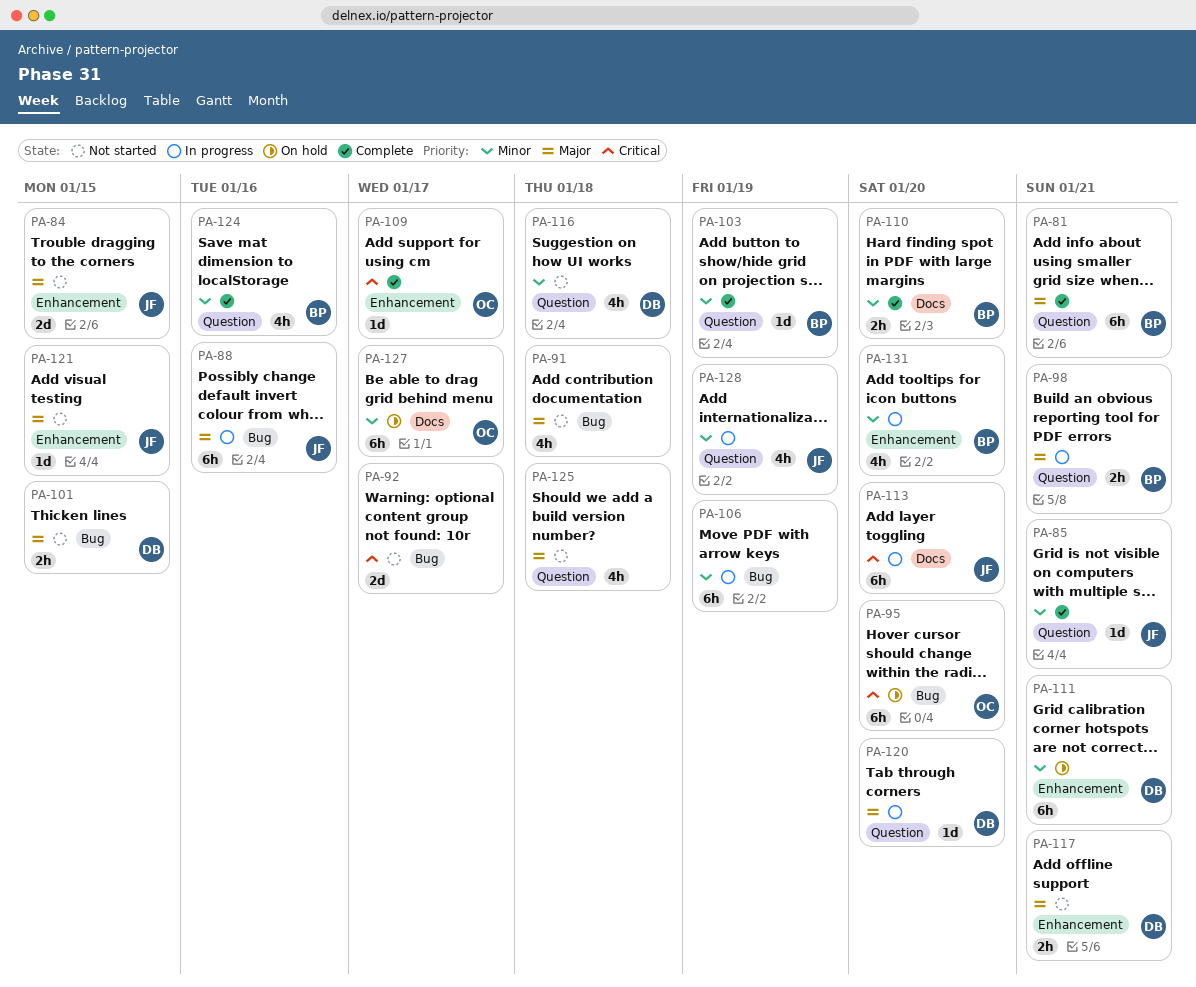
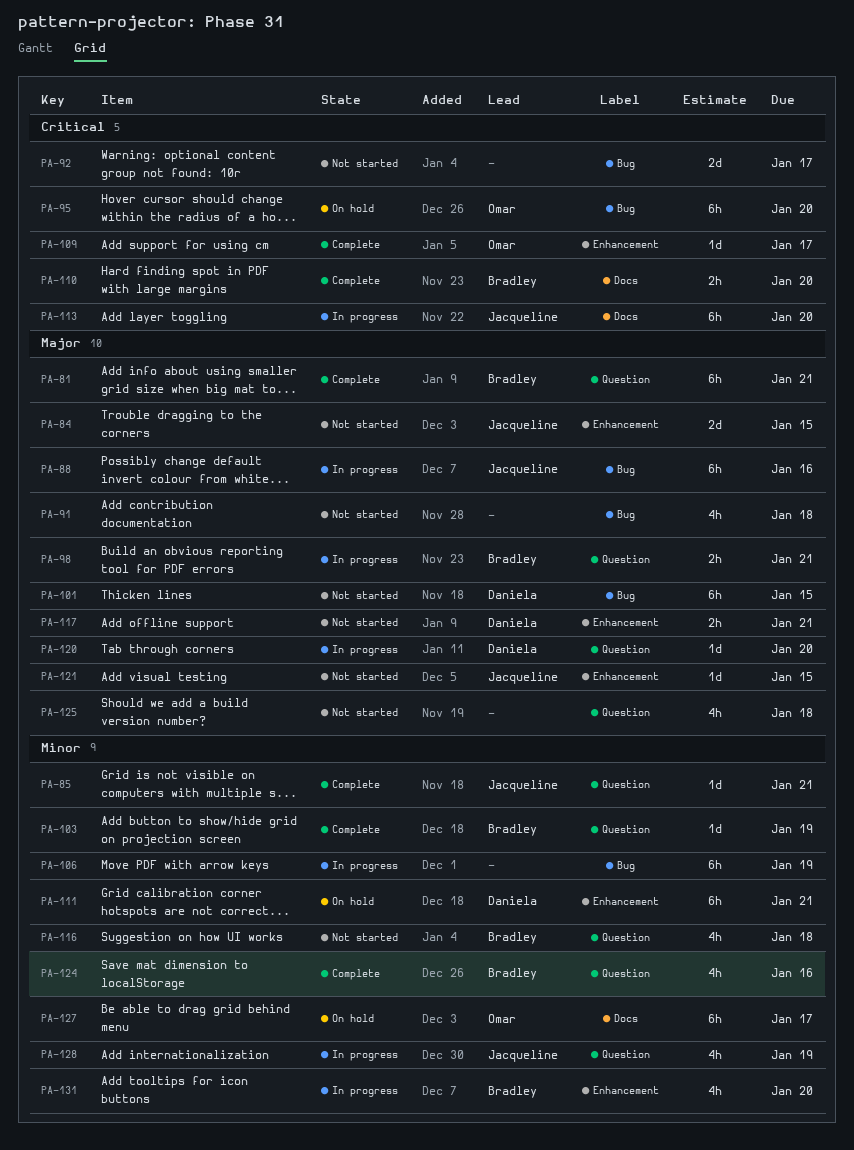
PA-101, estimate: 2h -> 6h
PA-110, priority: Minor -> Critical
PA-116, owner: Daniela -> Bradley

